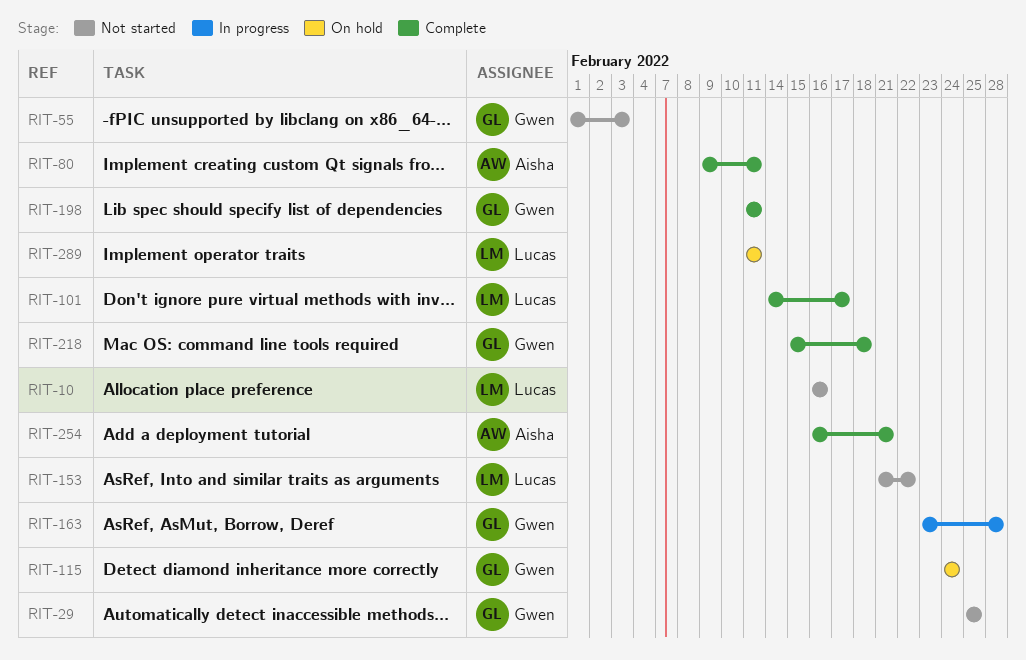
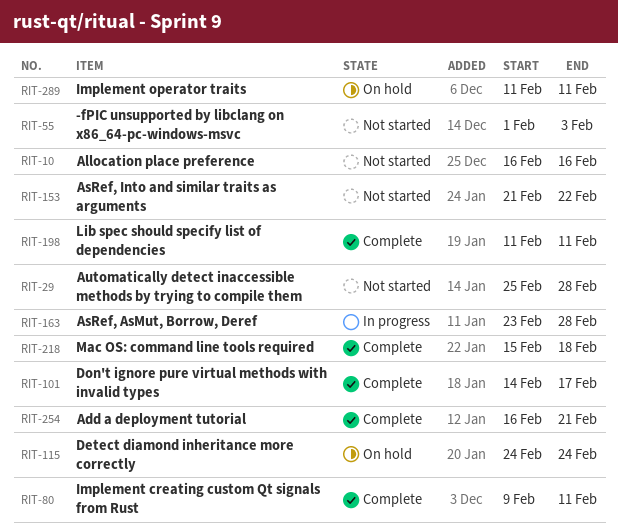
RIT-29, due: Feb 25 -> Feb 28

